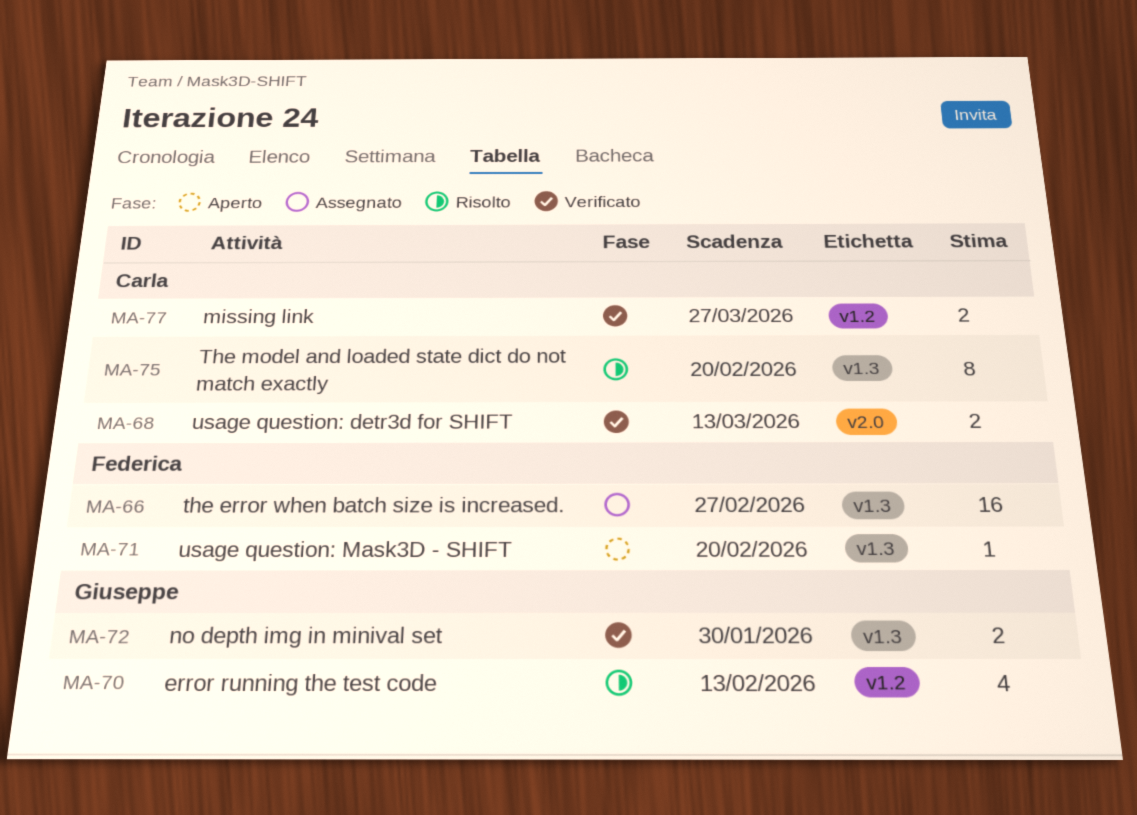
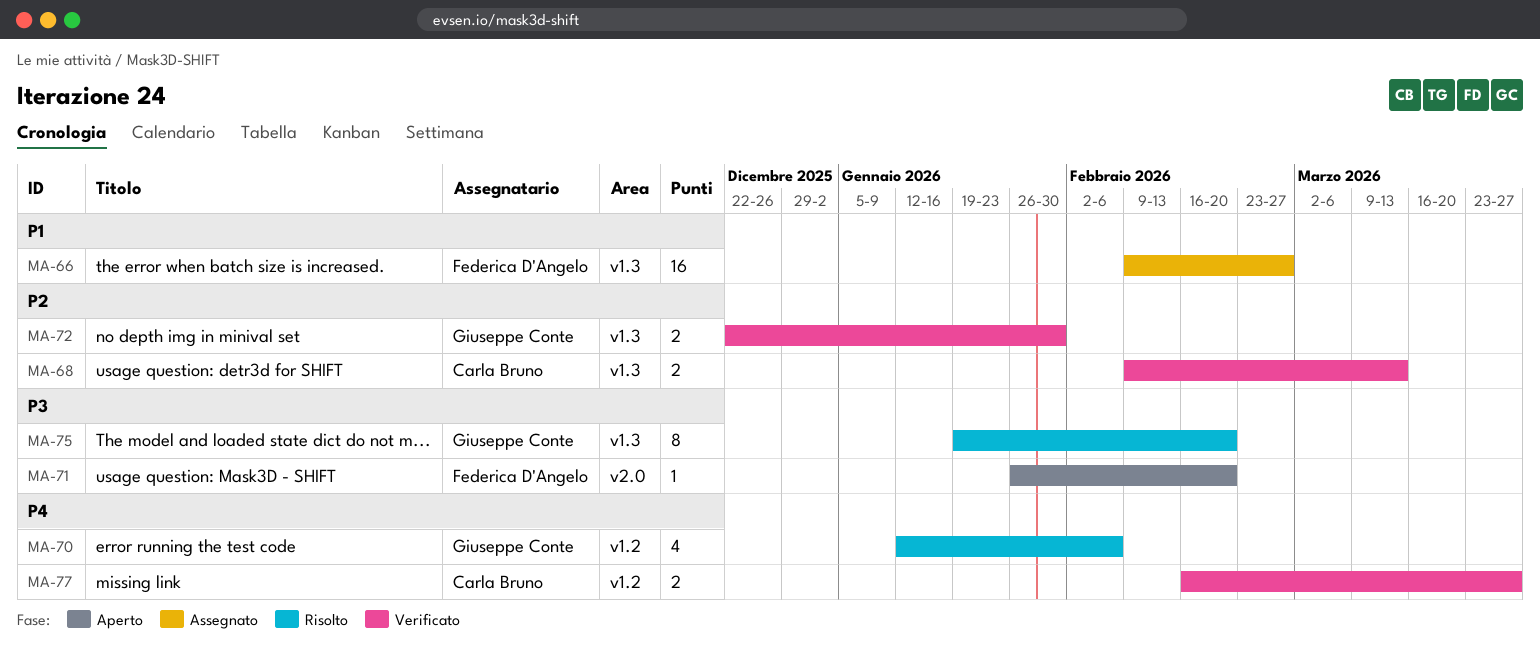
MA-68, label: v2.0 -> v1.3
MA-70, due: Feb 13 -> Feb 6
MA-71, label: v1.3 -> v2.0
MA-75, owner: Carla Bruno -> Giuseppe Conte

